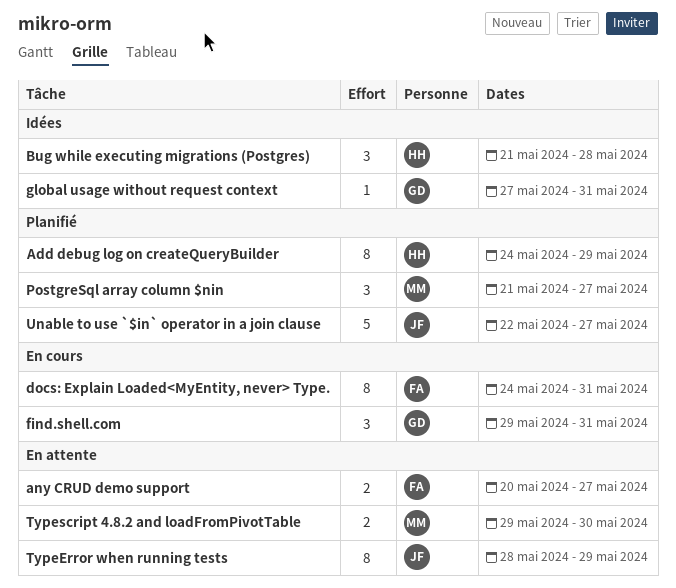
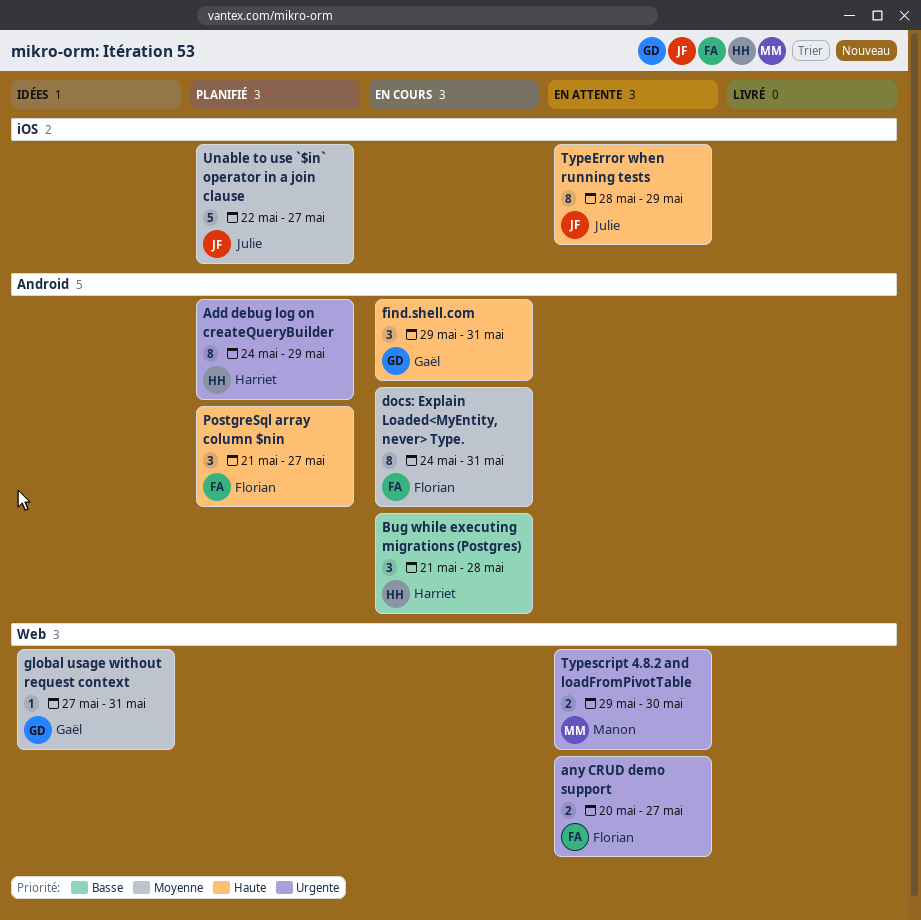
Bug while executing migrations (Postgres), status: Idées -> En cours
PostgreSql array column $nin, owner: Manon -> Florian

